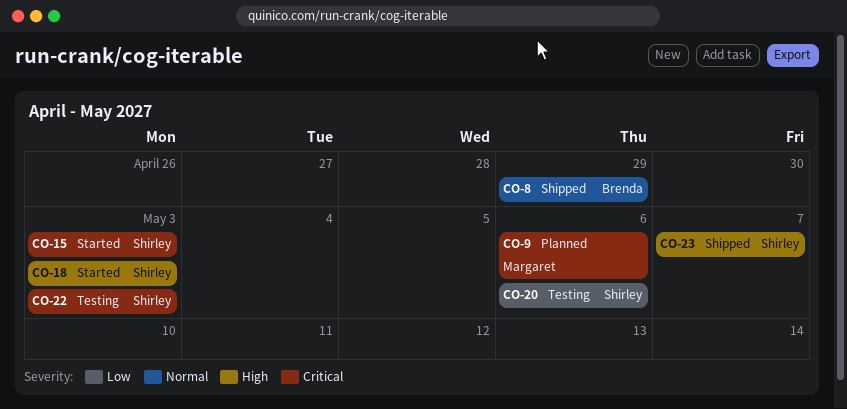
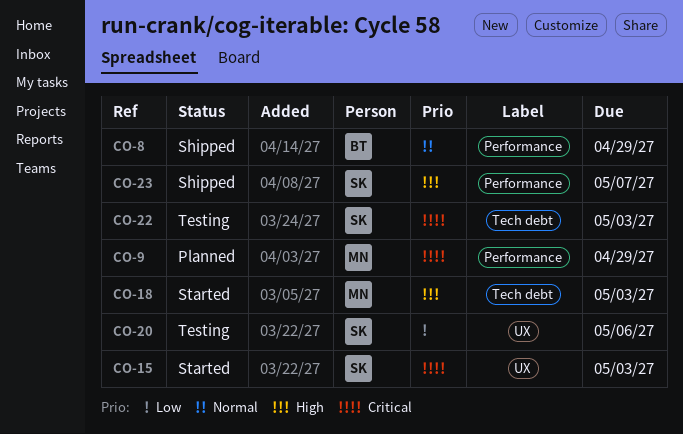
CO-9, due: May 6 -> Apr 29
CO-18, owner: Shirley -> Margaret

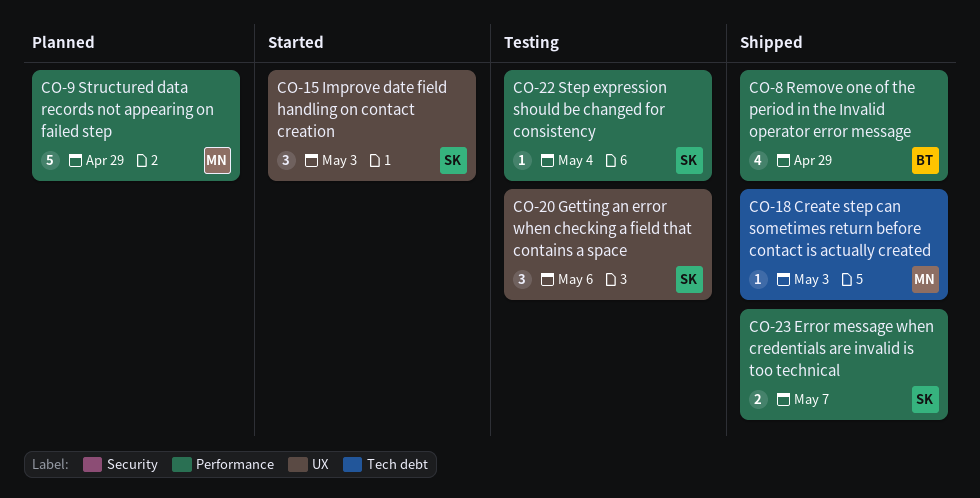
CO-18, status: Started -> Shipped
CO-22, label: Tech debt -> Performance
CO-22, due: May 3 -> May 4

